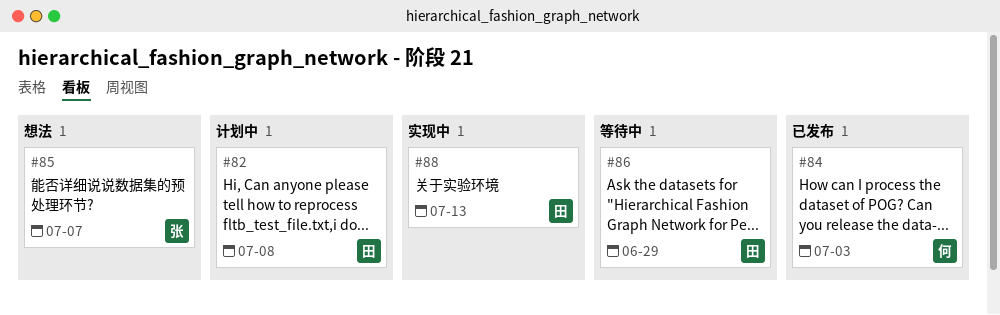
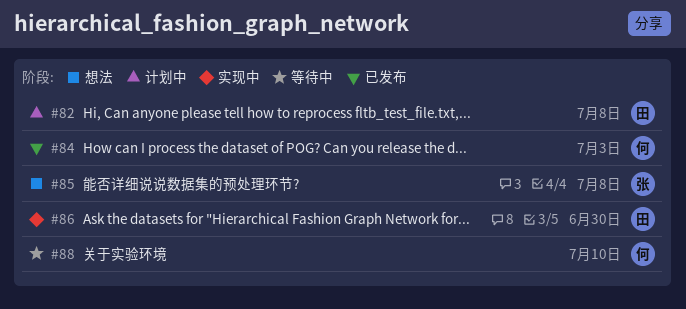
#85, due: Jul 7 -> Jul 8
#86, status: 等待中 -> 实现中
#86, due: Jun 29 -> Jun 30
#88, status: 实现中 -> 等待中
#88, owner: 田 -> 何
#88, due: Jul 13 -> Jul 10

